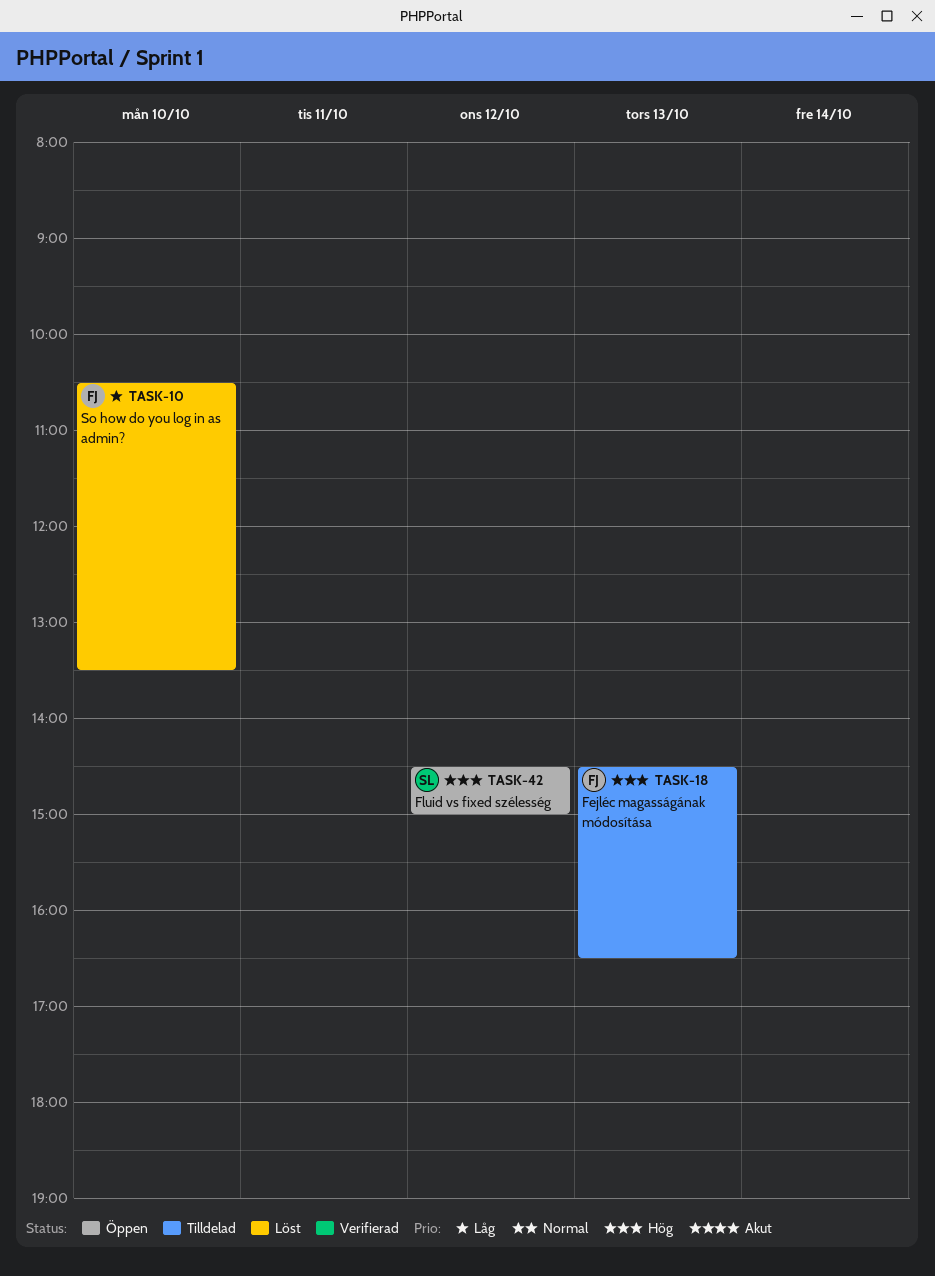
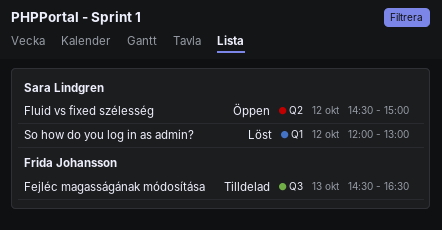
So how do you log in as admin?, owner: Frida Johansson -> Sara Lindgren
So how do you log in as admin?, day: Oct 10 -> Oct 12
So how do you log in as admin?, begins: 10:30 -> 12:00
So how do you log in as admin?, ends: 13:30 -> 13:00

